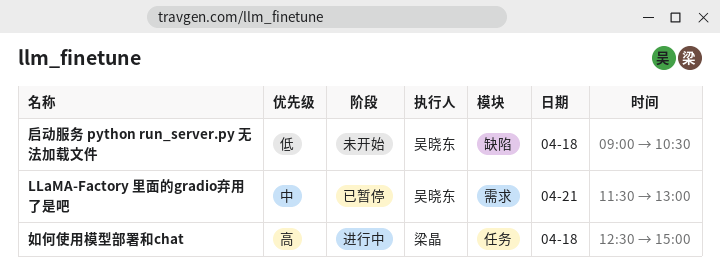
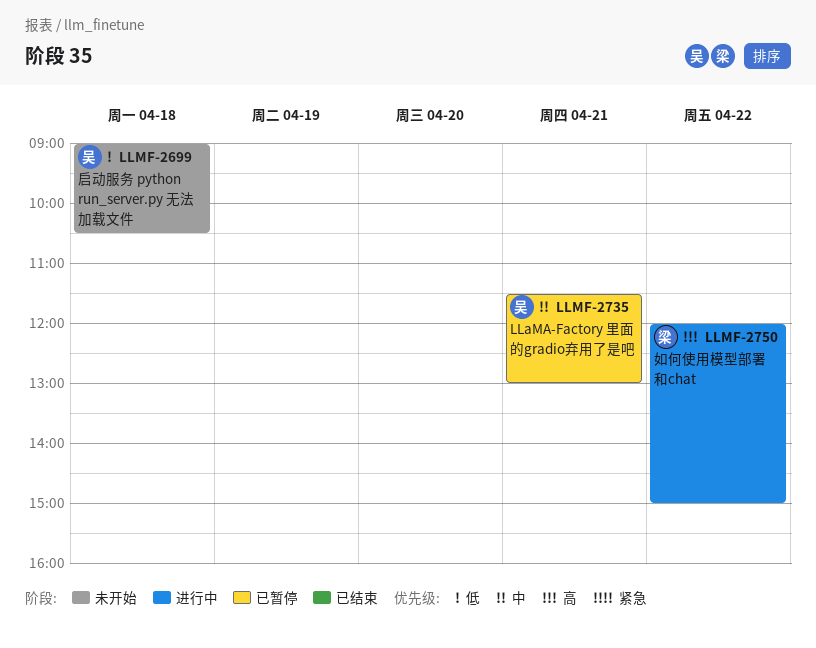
如何使用模型部署和chat, day: Apr 18 -> Apr 22
如何使用模型部署和chat, begins: 12:30 -> 12:00

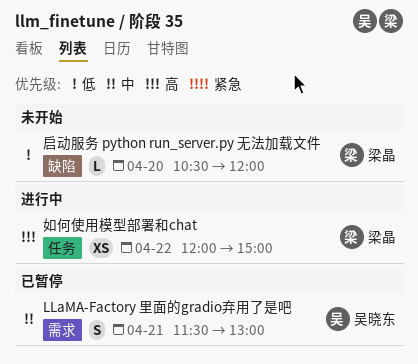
启动服务 python run_server.py 无法加载文件, owner: 吴晓东 -> 梁晶
启动服务 python run_server.py 无法加载文件, day: Apr 18 -> Apr 20
启动服务 python run_server.py 无法加载文件, begins: 09:00 -> 10:30
启动服务 python run_server.py 无法加载文件, ends: 10:30 -> 12:00

